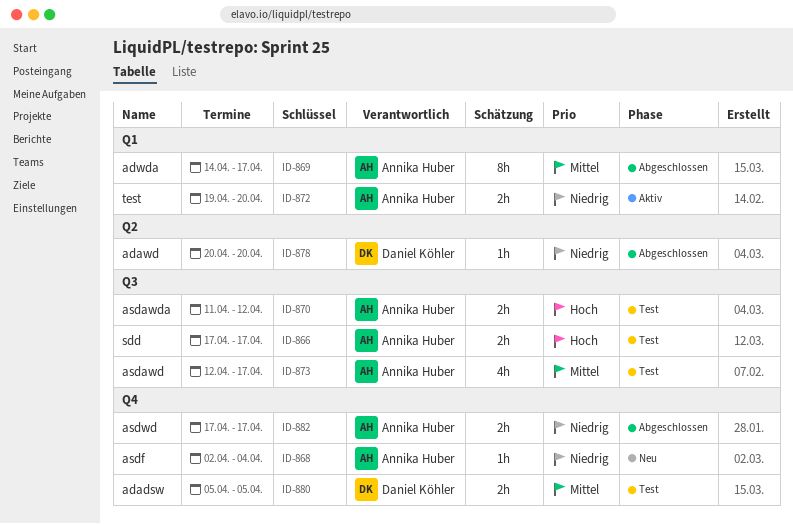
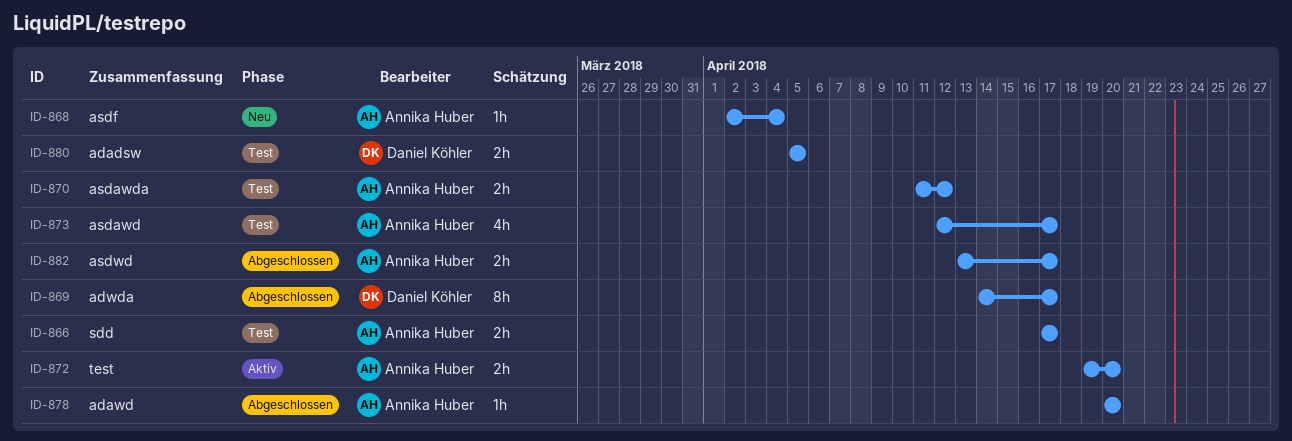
ID-869, owner: Annika Huber -> Daniel Köhler
ID-878, owner: Daniel Köhler -> Annika Huber
ID-882, start: Apr 17 -> Apr 13

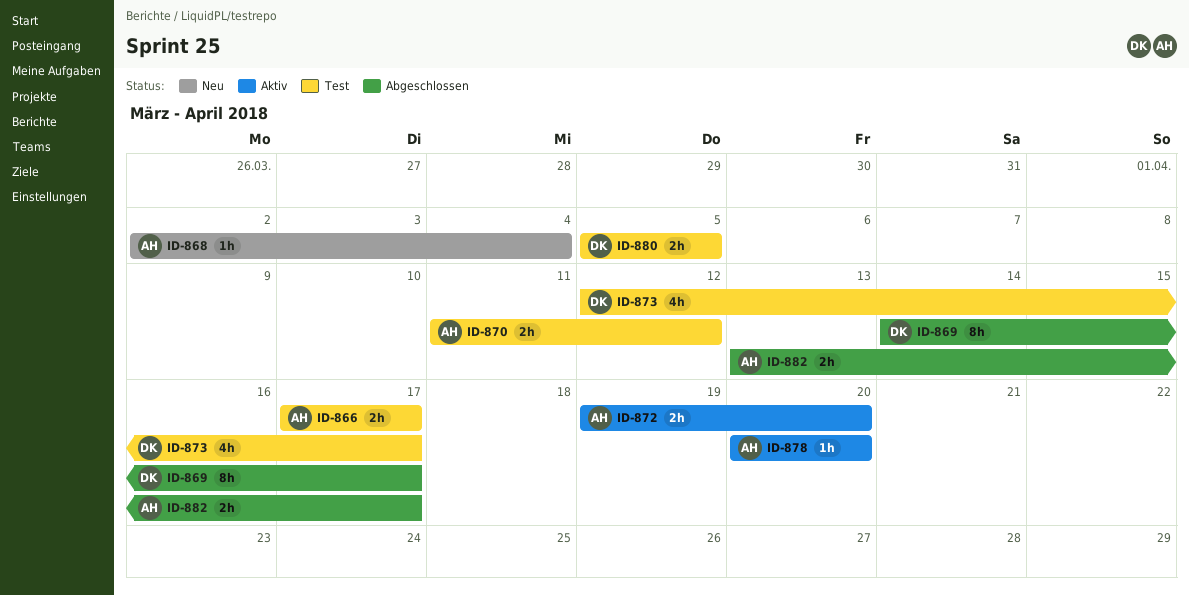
ID-873, owner: Annika Huber -> Daniel Köhler
ID-878, status: Abgeschlossen -> Aktiv

